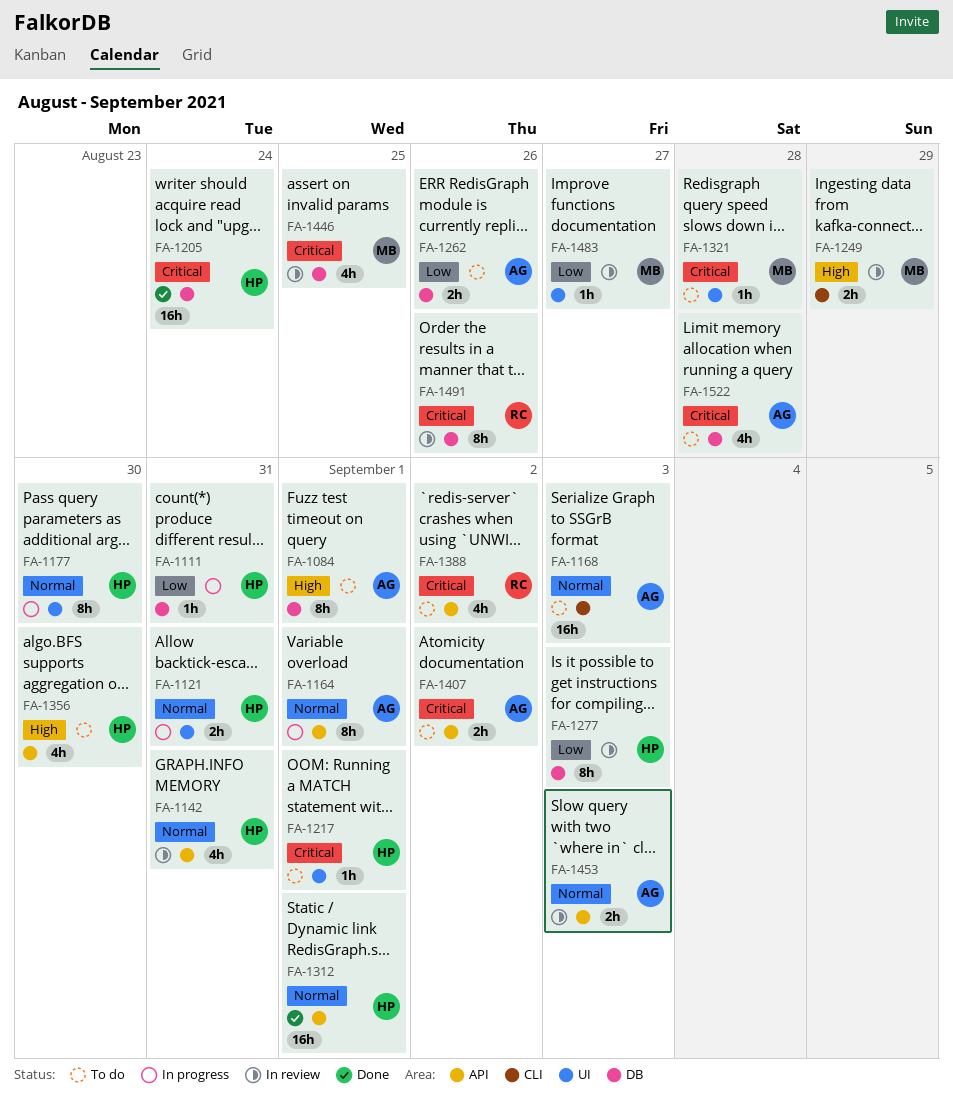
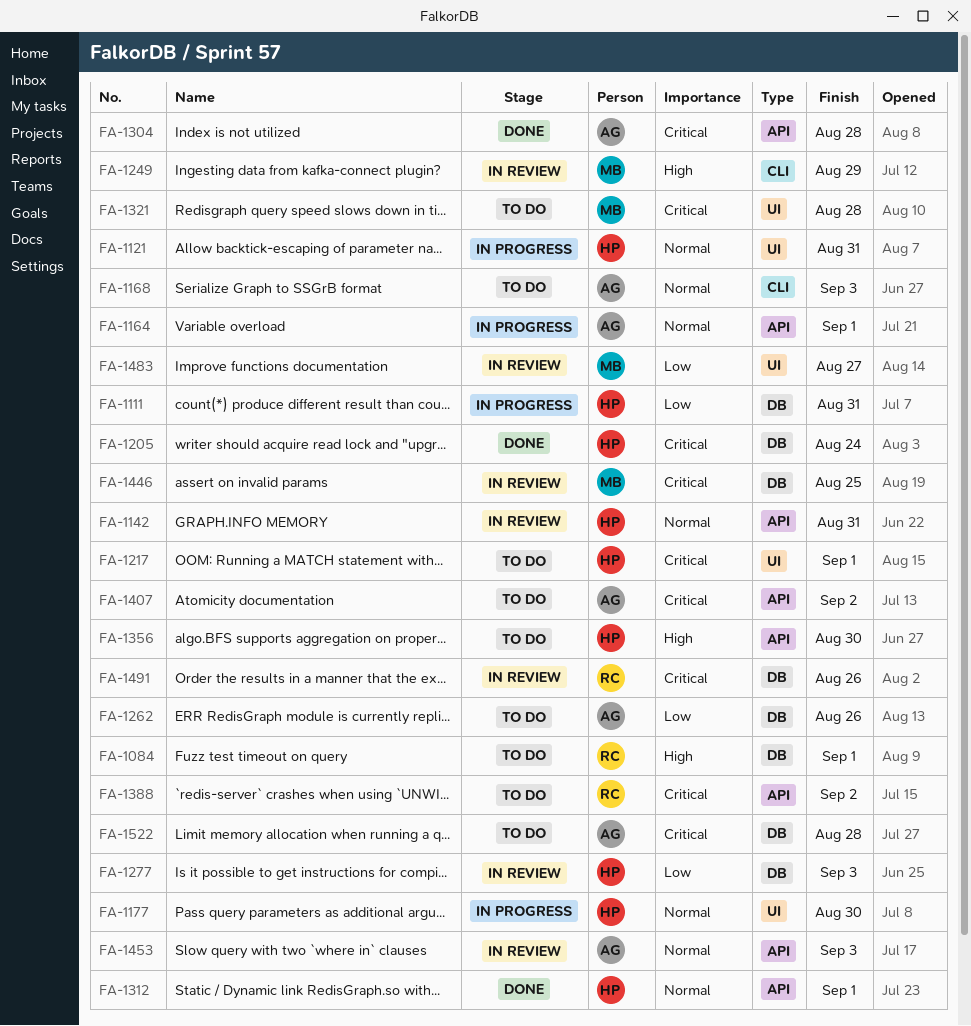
FA-1084, owner: AG -> RC
FA-1304: none -> present

